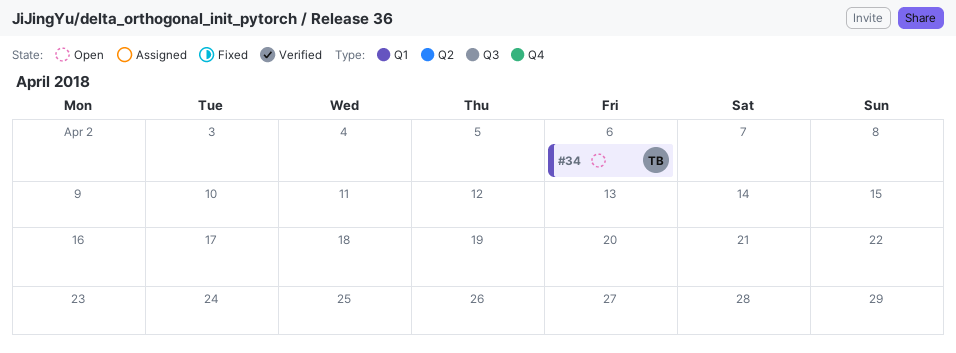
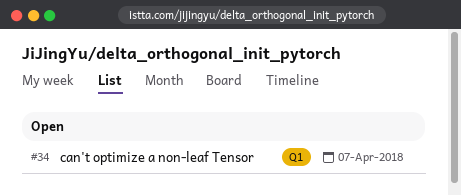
#34, due: Apr 6 -> Apr 7

